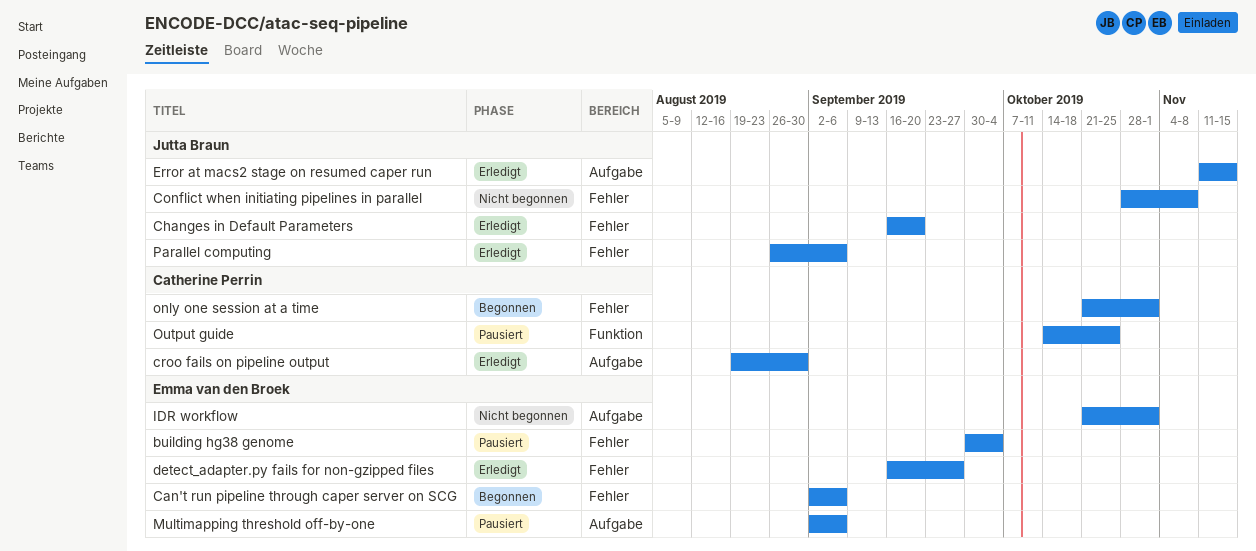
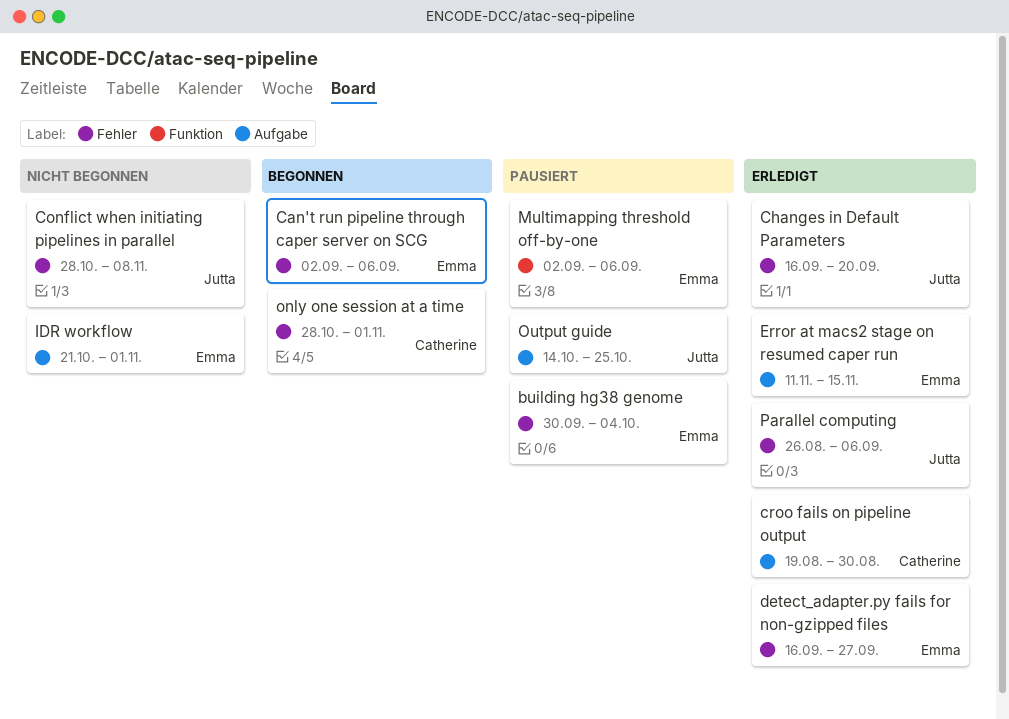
Error at macs2 stage on resumed caper run, owner: Jutta Braun -> Emma van den Broek
Multimapping threshold off-by-one, label: Aufgabe -> Funktion
only one session at a time, start: Oct 21 -> Oct 28
Output guide, owner: Catherine Perrin -> Jutta Braun
Output guide, label: Funktion -> Aufgabe

